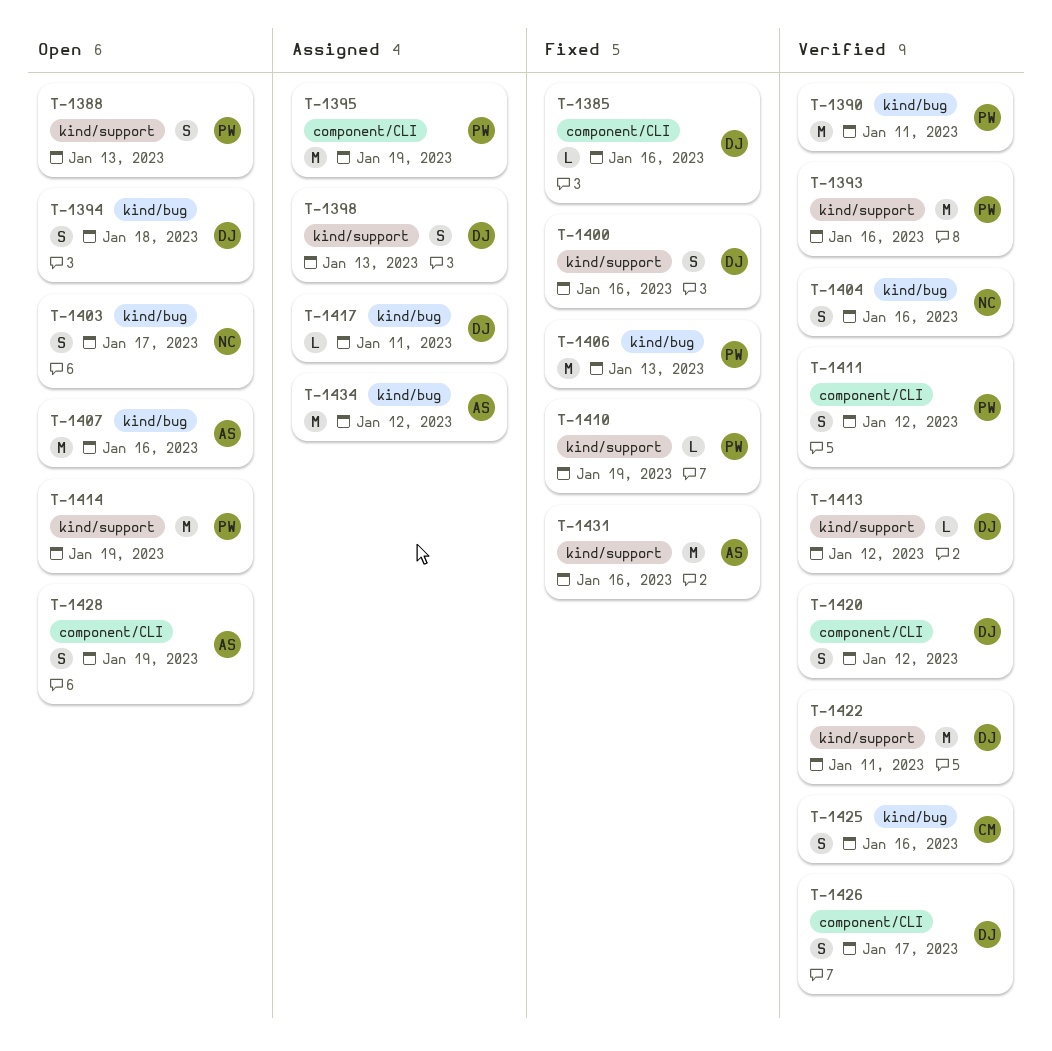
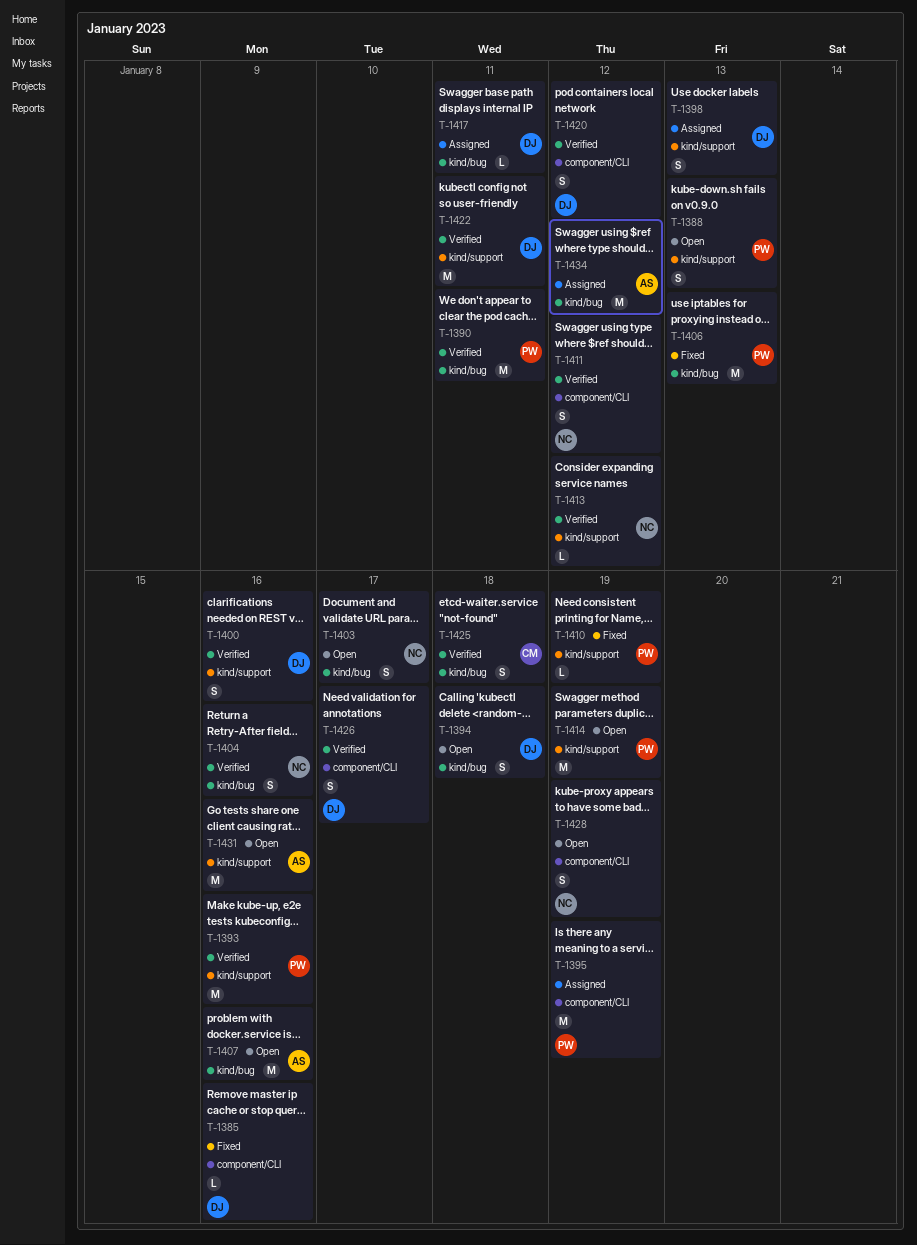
T-1400, status: Fixed -> Verified
T-1411, owner: PW -> NC
T-1413, owner: DJ -> NC
T-1425, due: Jan 16 -> Jan 18
T-1428, owner: AS -> NC
T-1431, status: Fixed -> Open

